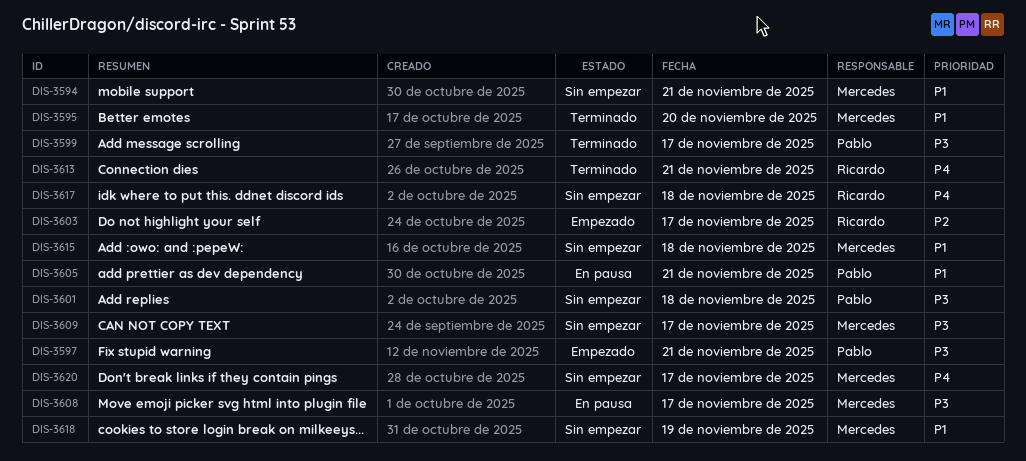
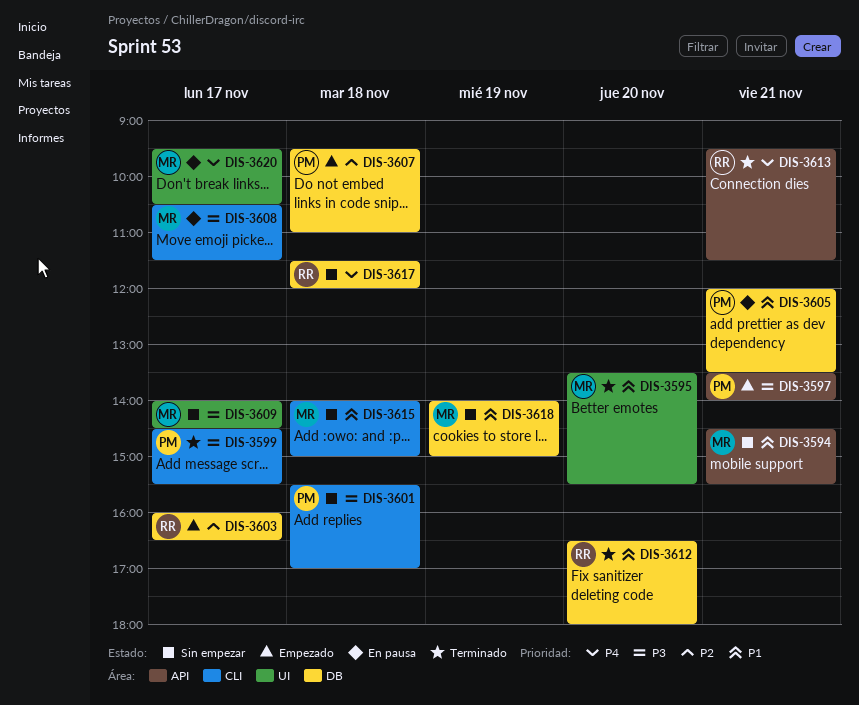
DIS-3607: none -> present
DIS-3612: none -> present
DIS-3620, status: Sin empezar -> En pausa

